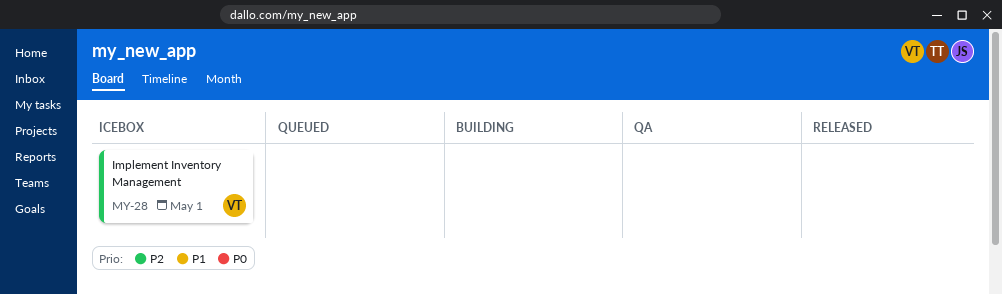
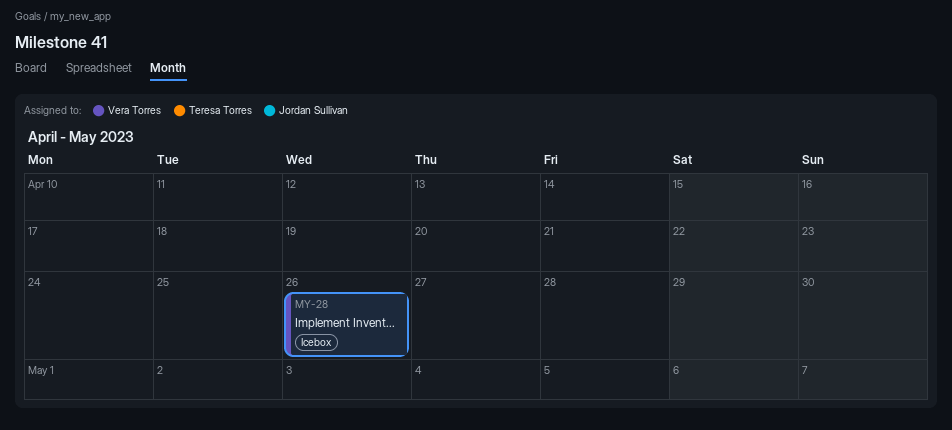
MY-28, due: May 1 -> Apr 26

